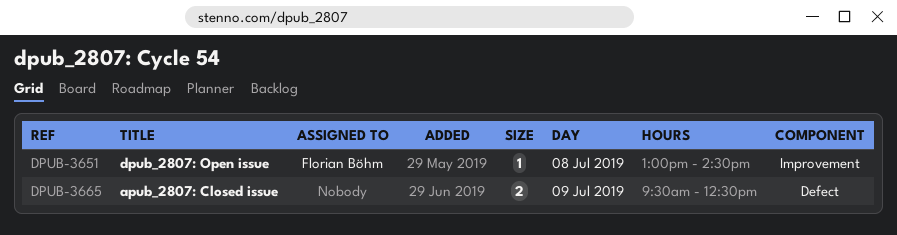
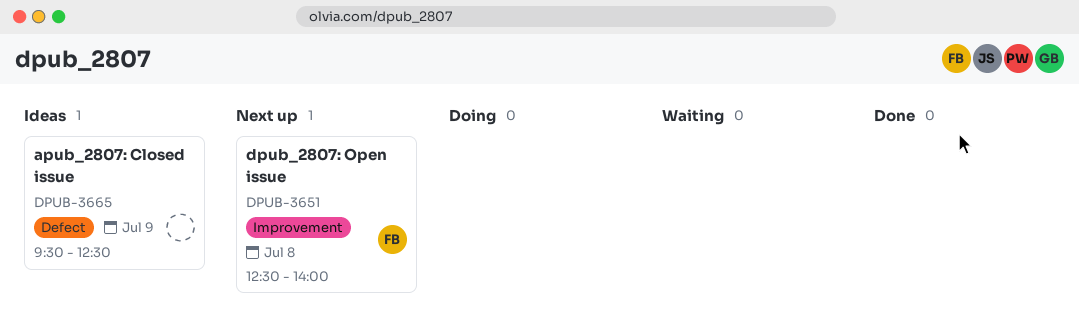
DPUB-3651, begins: 13:00 -> 12:30
DPUB-3651, ends: 14:30 -> 14:00

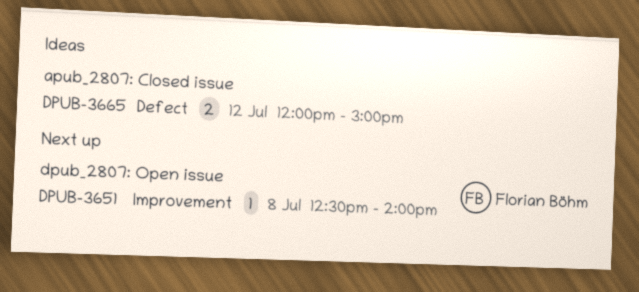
DPUB-3665, day: Jul 9 -> Jul 12
DPUB-3665, begins: 09:30 -> 12:00
DPUB-3665, ends: 12:30 -> 15:00

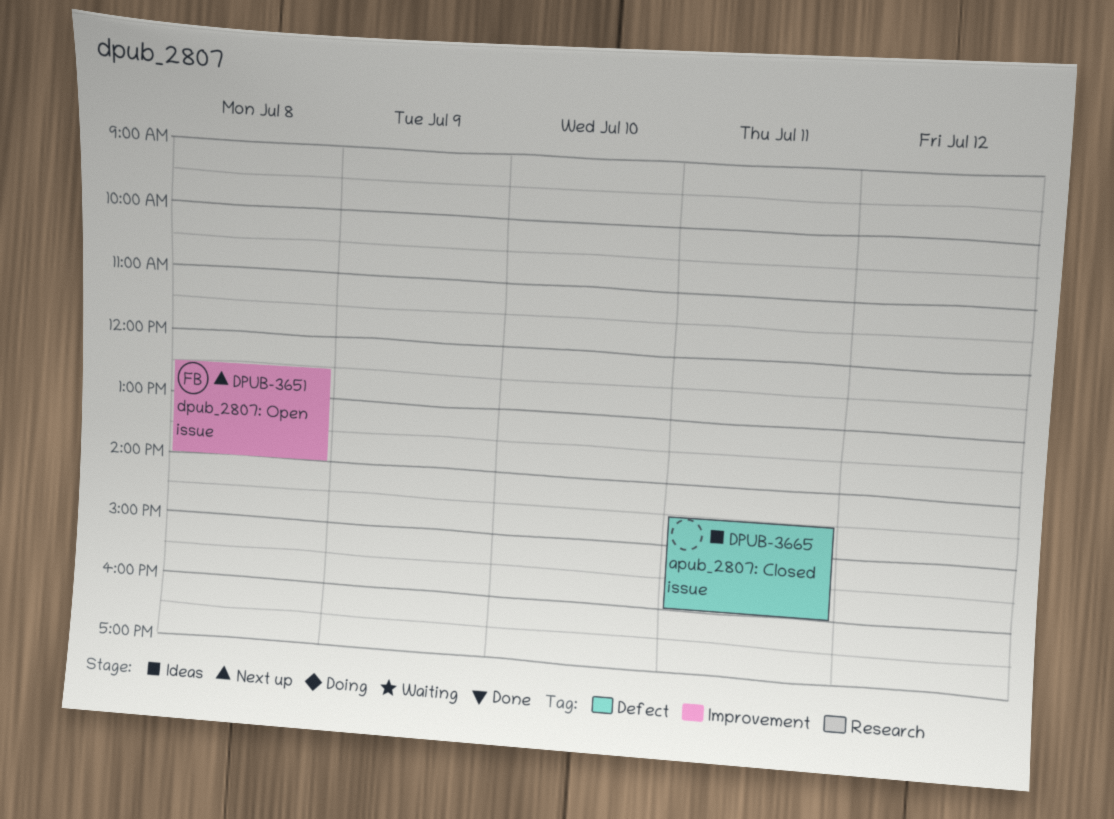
DPUB-3665, day: Jul 12 -> Jul 11
DPUB-3665, begins: 12:00 -> 14:30
DPUB-3665, ends: 15:00 -> 16:00

